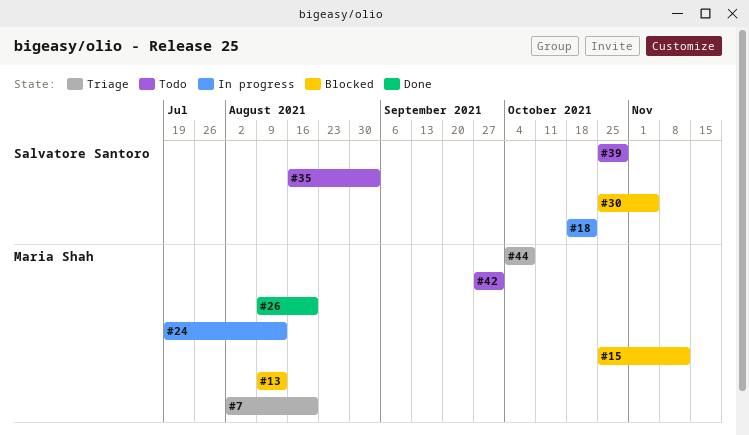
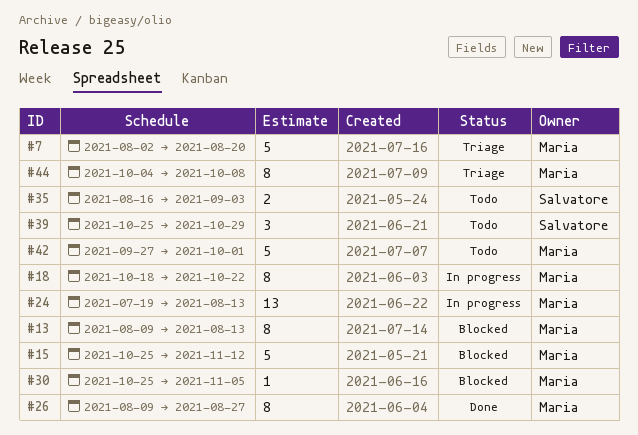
#18, owner: Salvatore Santoro -> Maria Shah
#26, due: Aug 20 -> Aug 27
#30, owner: Salvatore Santoro -> Maria Shah

